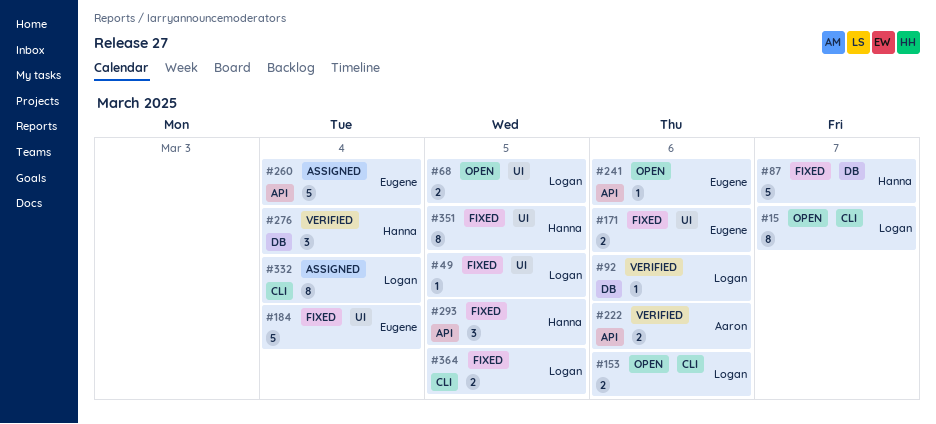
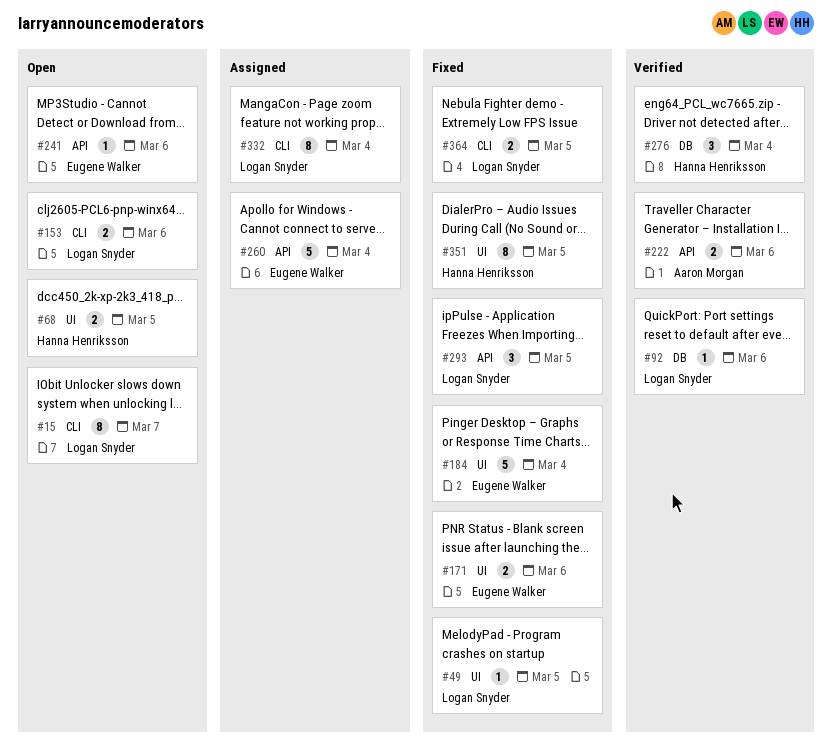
#68, owner: Logan Snyder -> Hanna Henriksson
#87: present -> none
#293, owner: Hanna Henriksson -> Logan Snyder

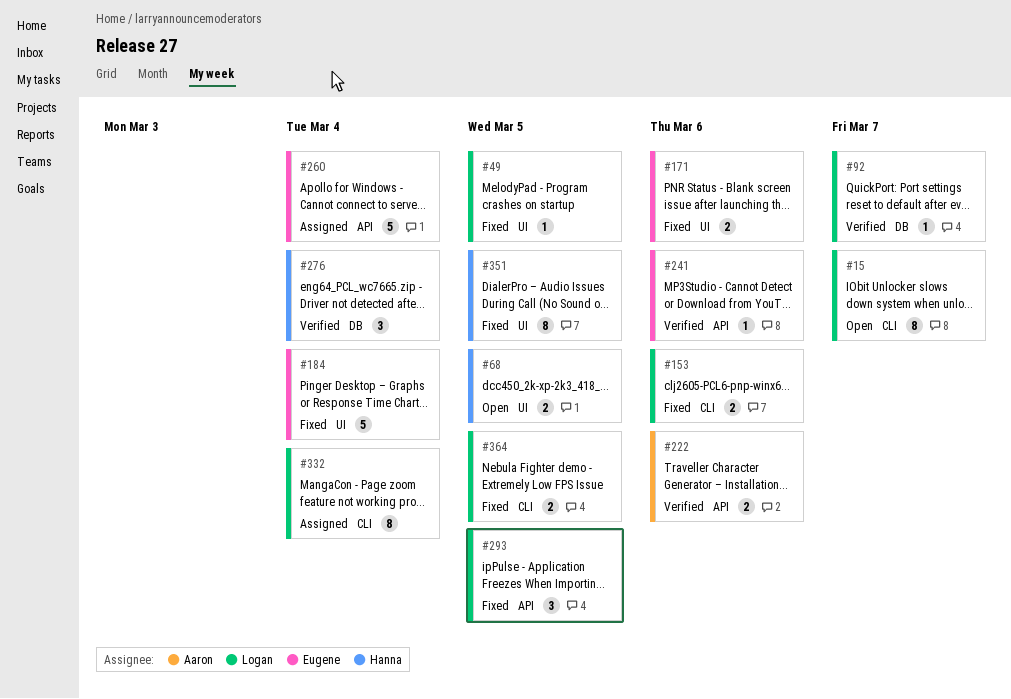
#92, due: Mar 6 -> Mar 7
#153, status: Open -> Fixed
#241, status: Open -> Verified

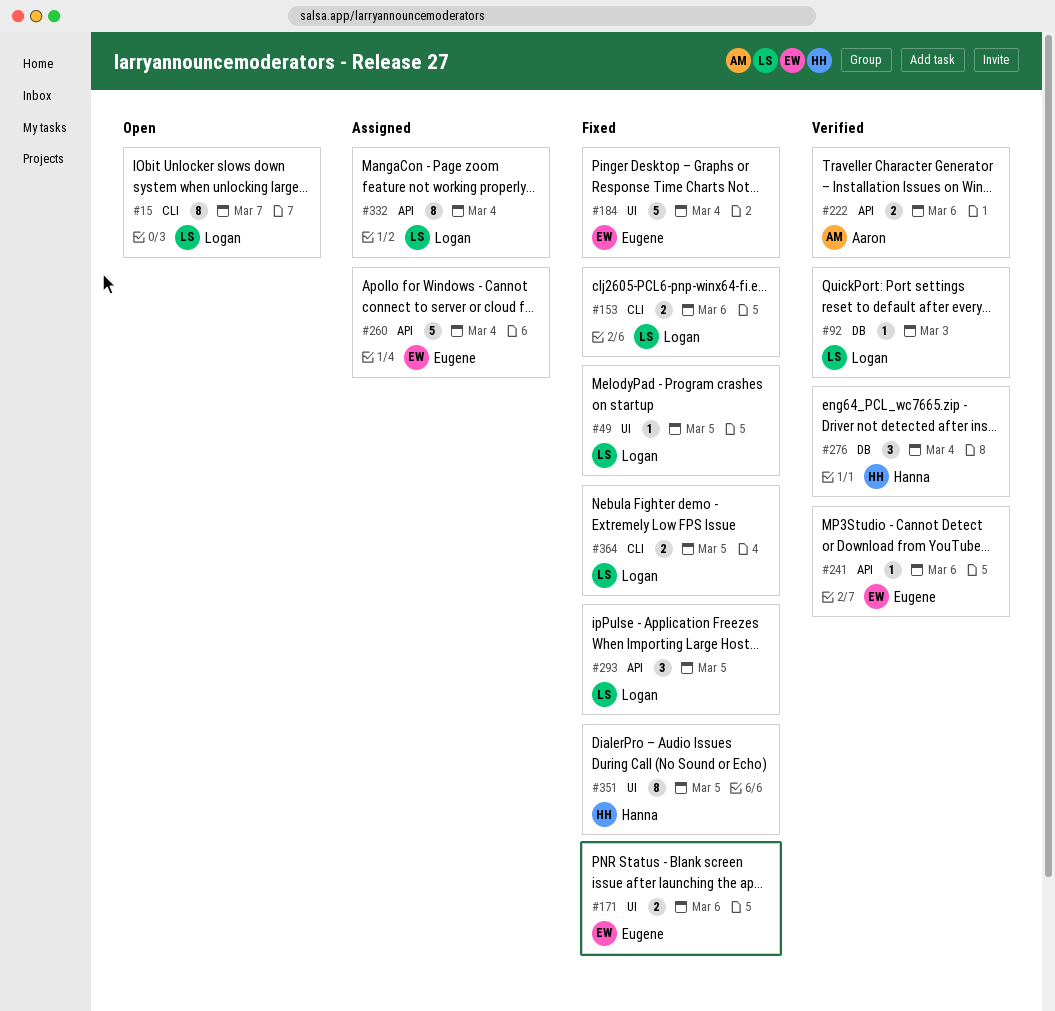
#68: present -> none
#92, due: Mar 7 -> Mar 3
#332, label: CLI -> API

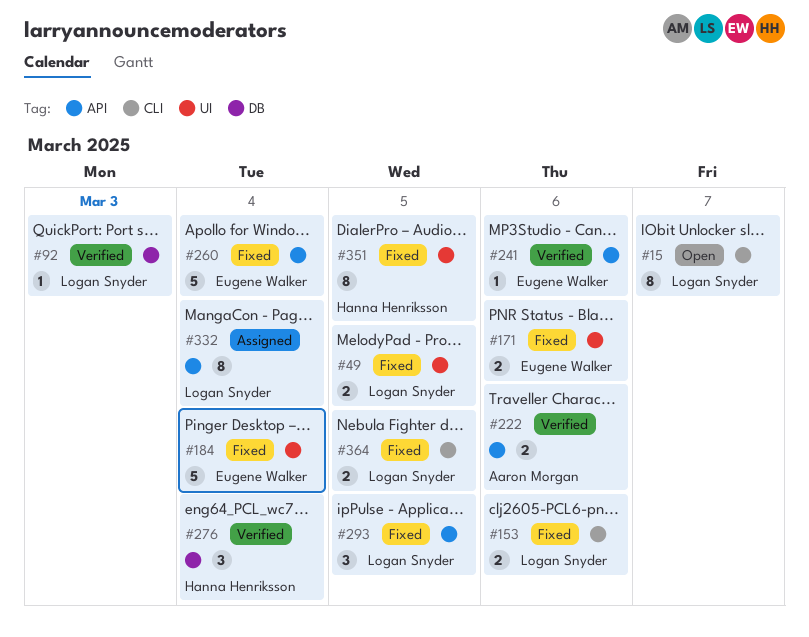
#49, estimate: 1 -> 2
#260, status: Assigned -> Fixed

